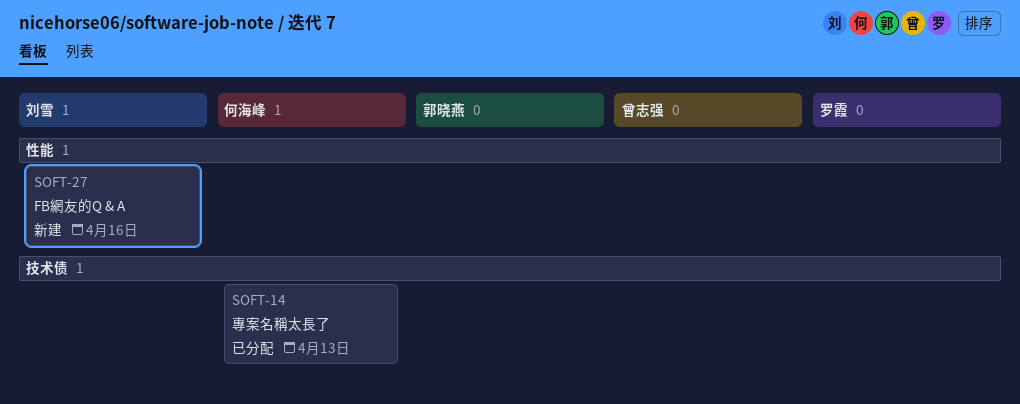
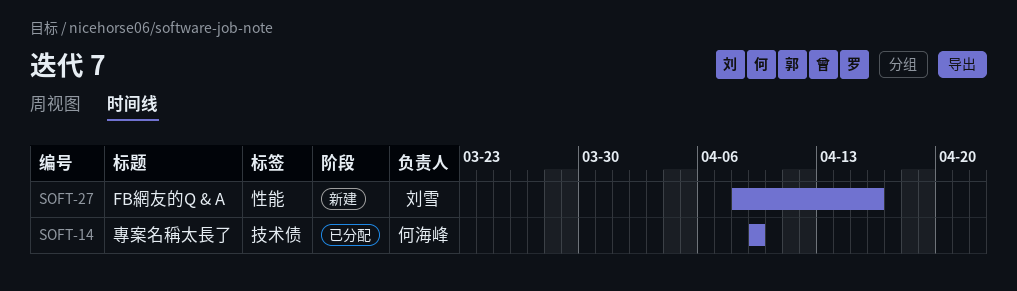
SOFT-14, due: Apr 13 -> Apr 9

